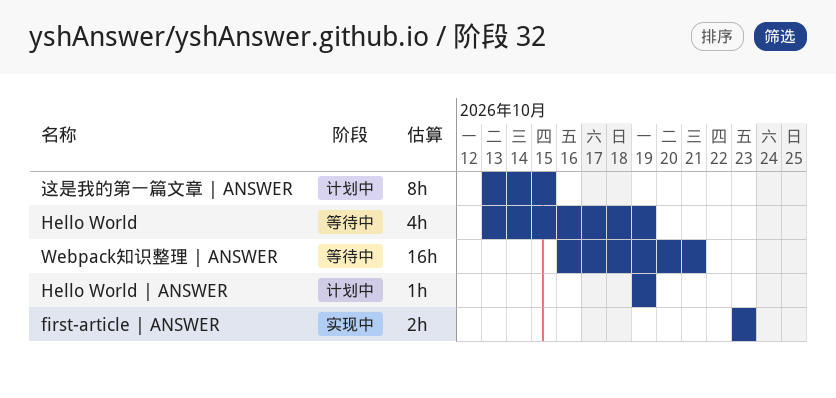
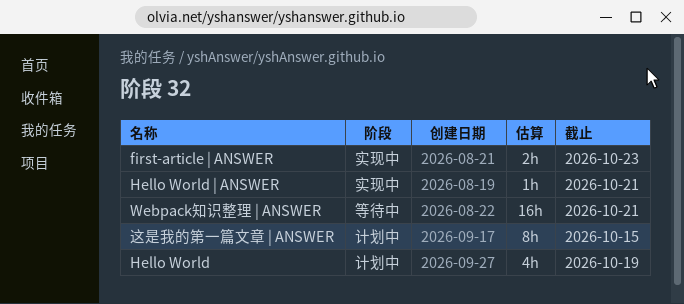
Hello World, status: 等待中 -> 计划中
Hello World | ANSWER, status: 计划中 -> 实现中
Hello World | ANSWER, due: Oct 19 -> Oct 21

